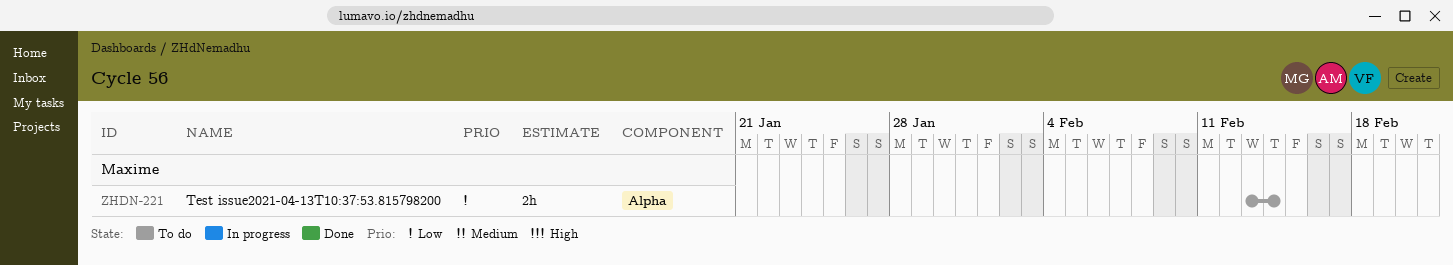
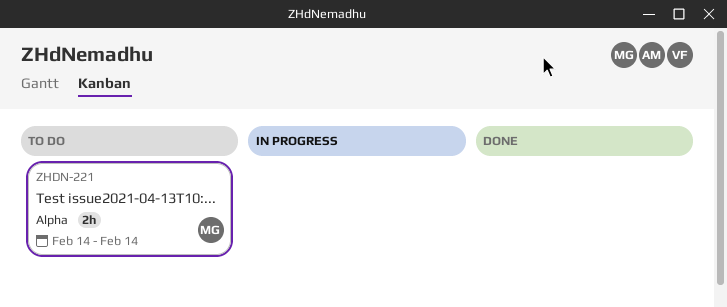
ZHDN-221, start: Feb 13 -> Feb 14

